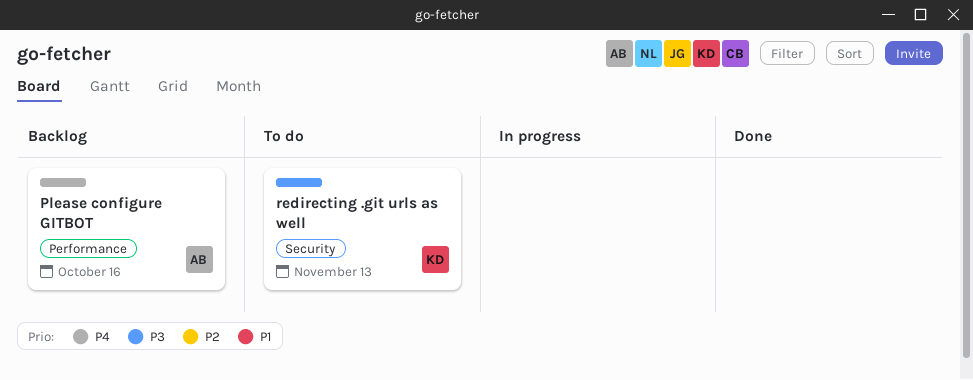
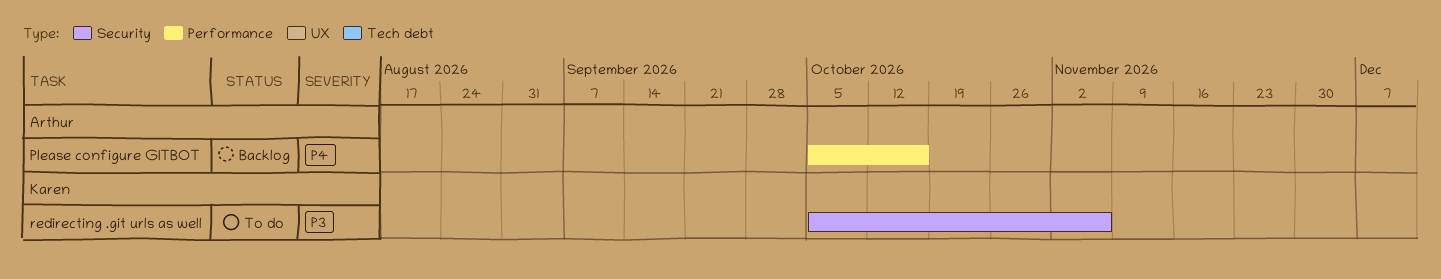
redirecting .git urls as well, due: Nov 13 -> Nov 6

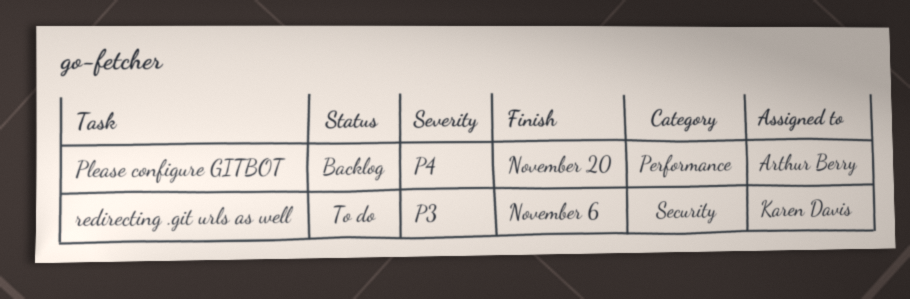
Please configure GITBOT, due: Oct 16 -> Nov 20

